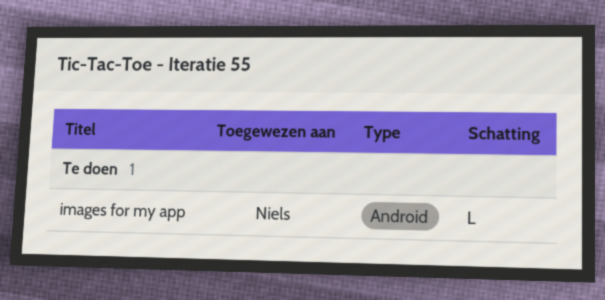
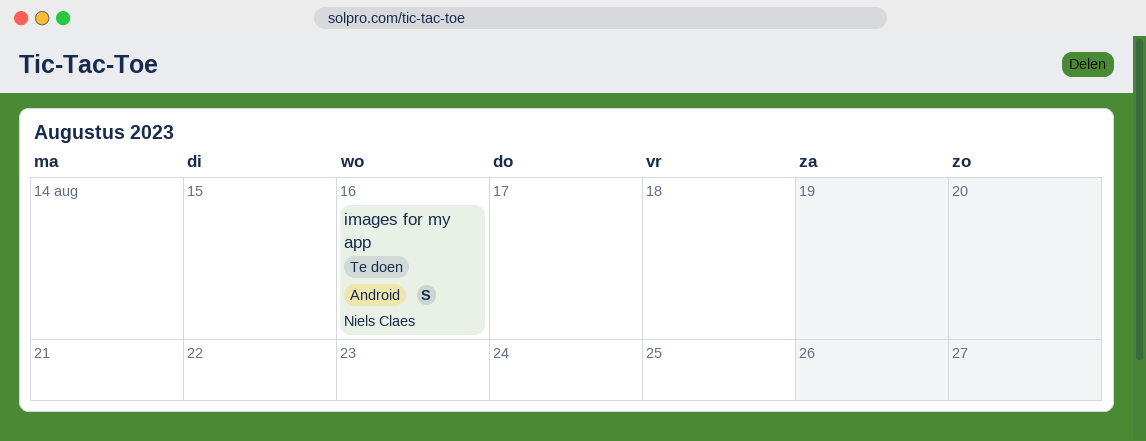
images for my app, estimate: L -> S

